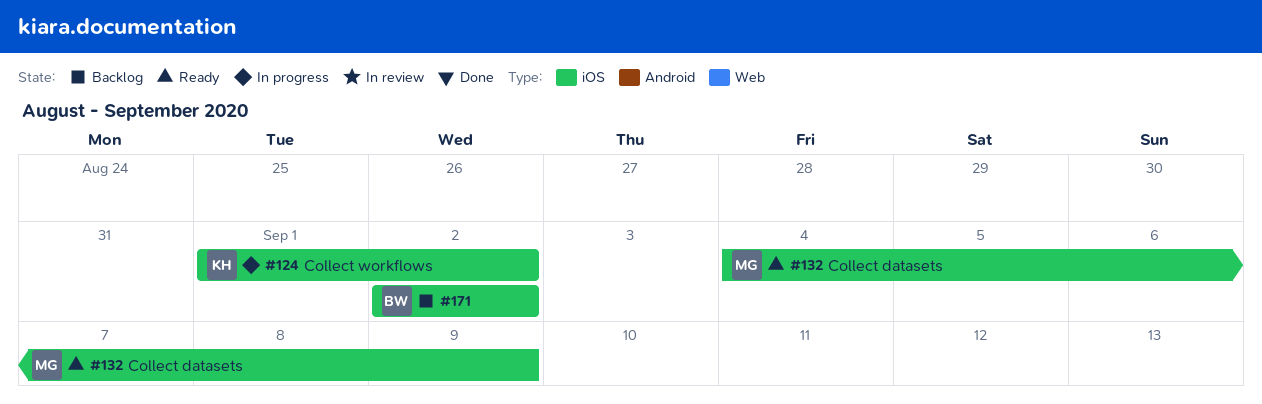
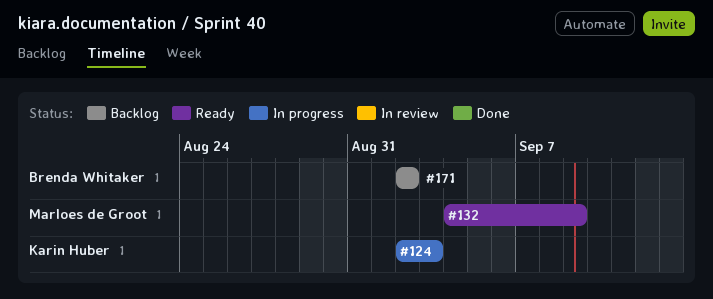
#124, start: Sep 1 -> Sep 2
#124, due: Sep 2 -> Sep 3

